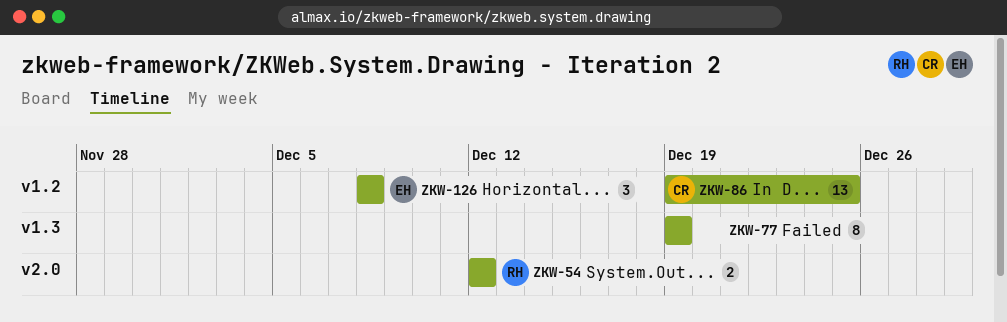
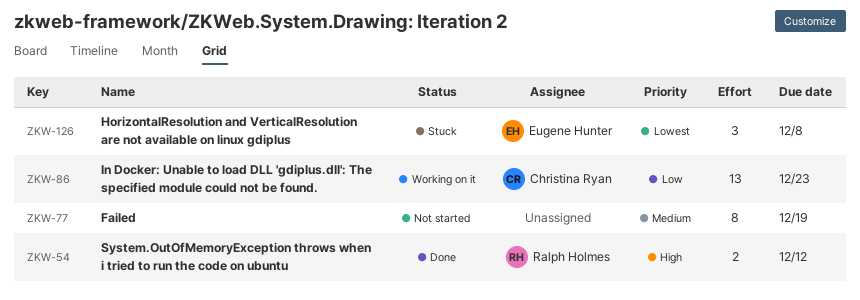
ZKW-86, due: Dec 25 -> Dec 23

